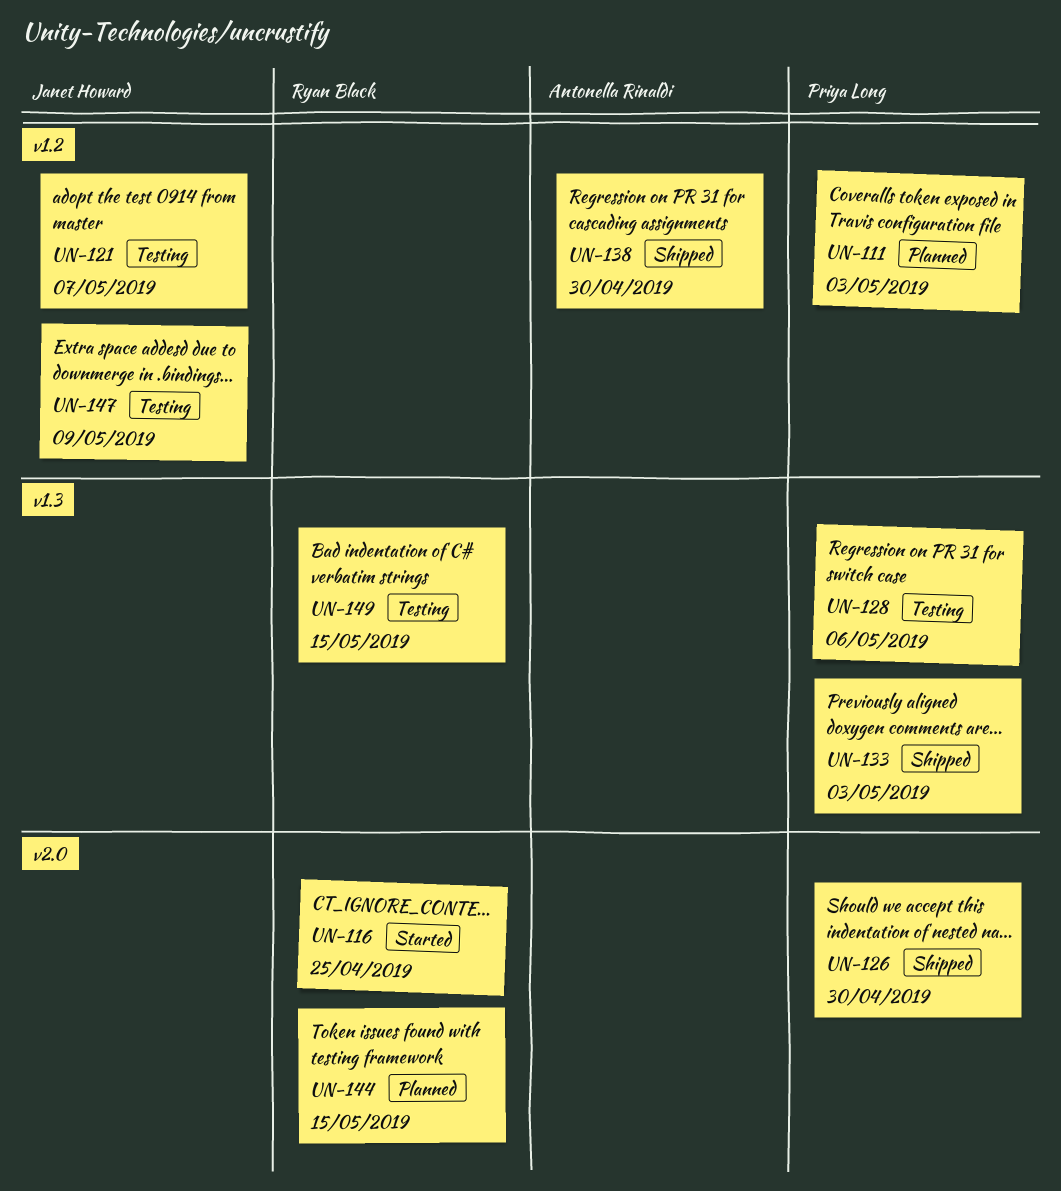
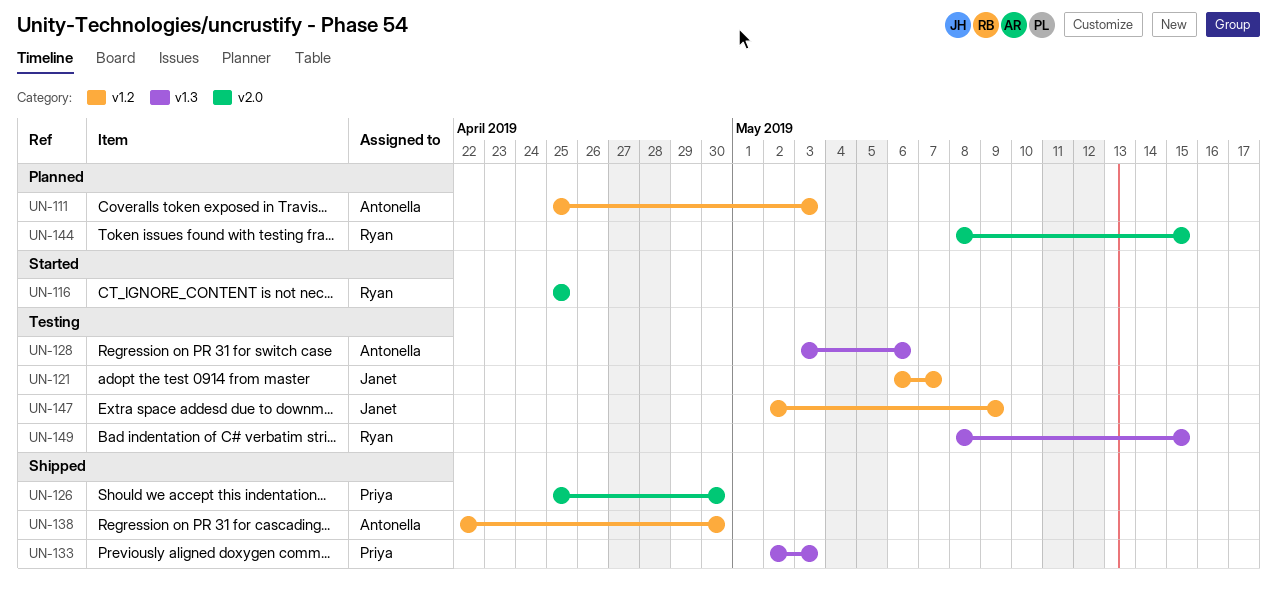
UN-111, owner: Priya Long -> Antonella Rinaldi
UN-128, owner: Priya Long -> Antonella Rinaldi

